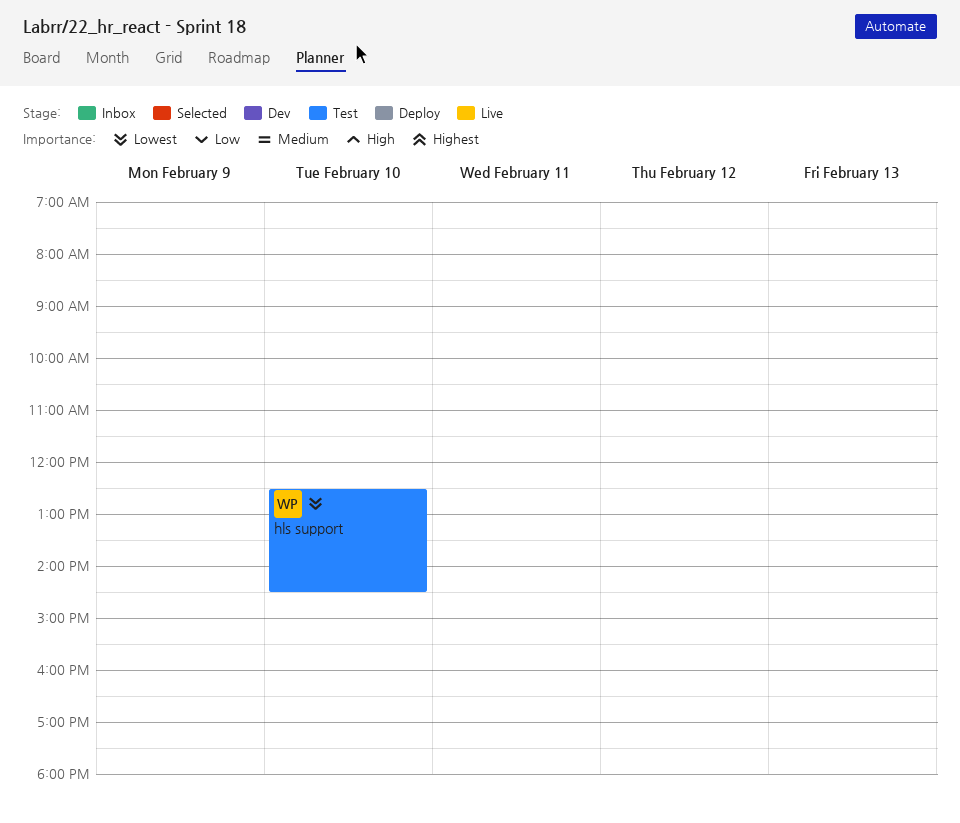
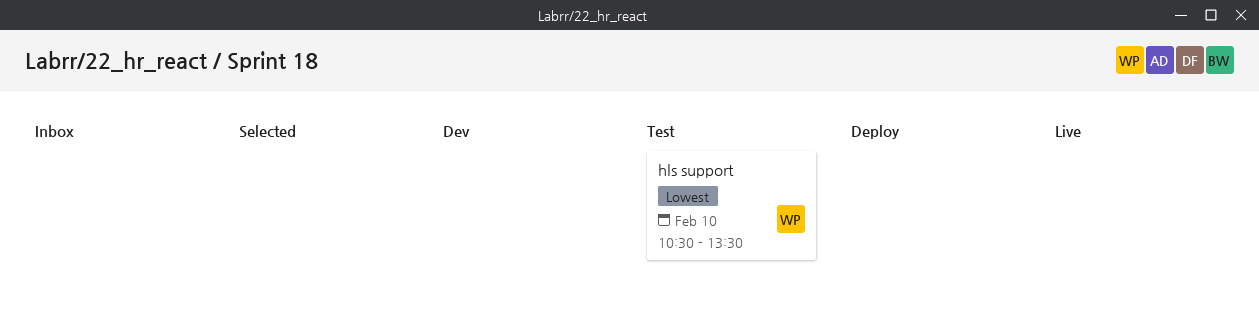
hls support, begins: 12:30 -> 10:30
hls support, ends: 14:30 -> 13:30

